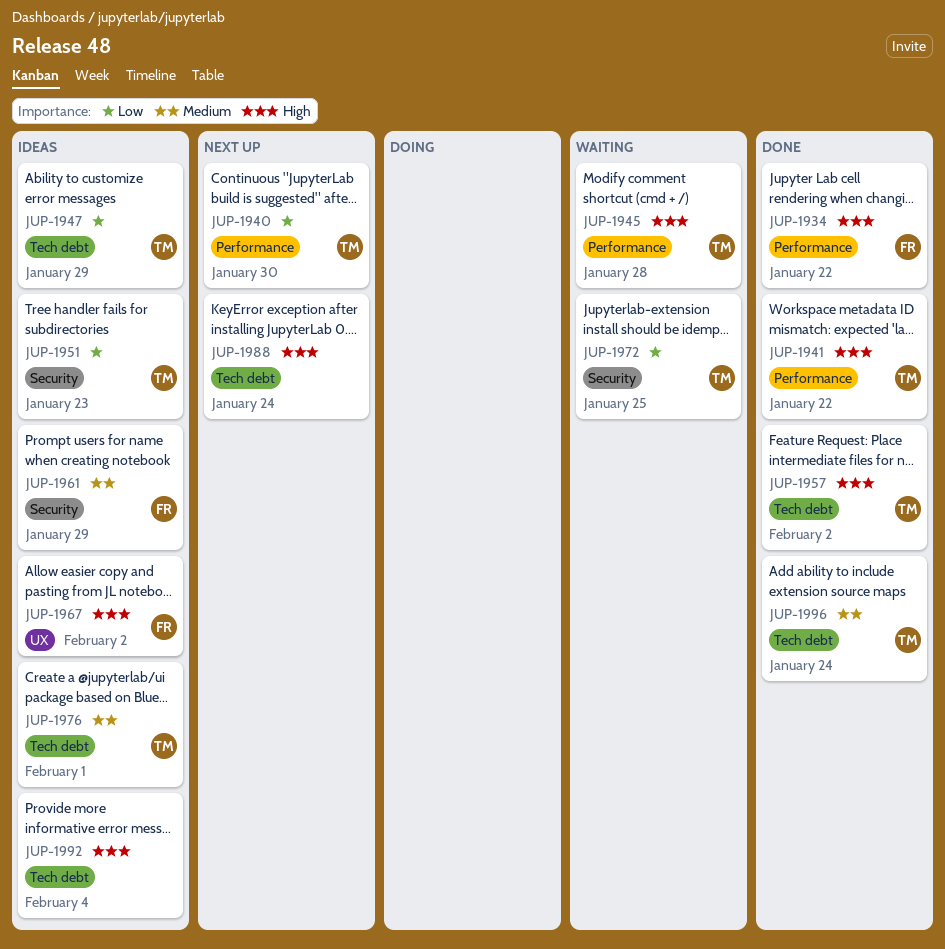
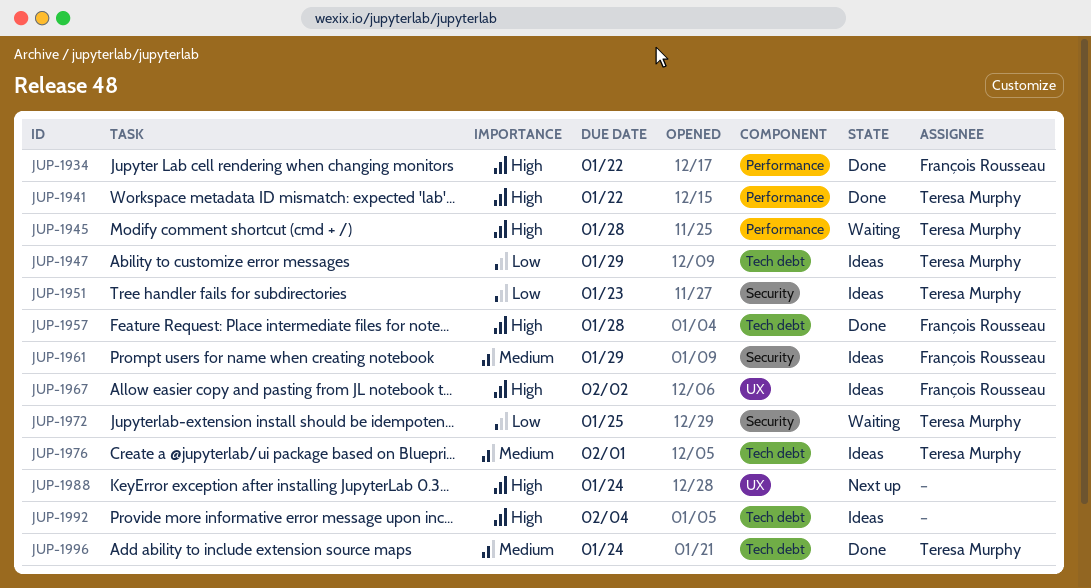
JUP-1940: present -> none
JUP-1957, owner: Teresa Murphy -> François Rousseau
JUP-1957, due: Feb 2 -> Jan 28
JUP-1988, label: Tech debt -> UX

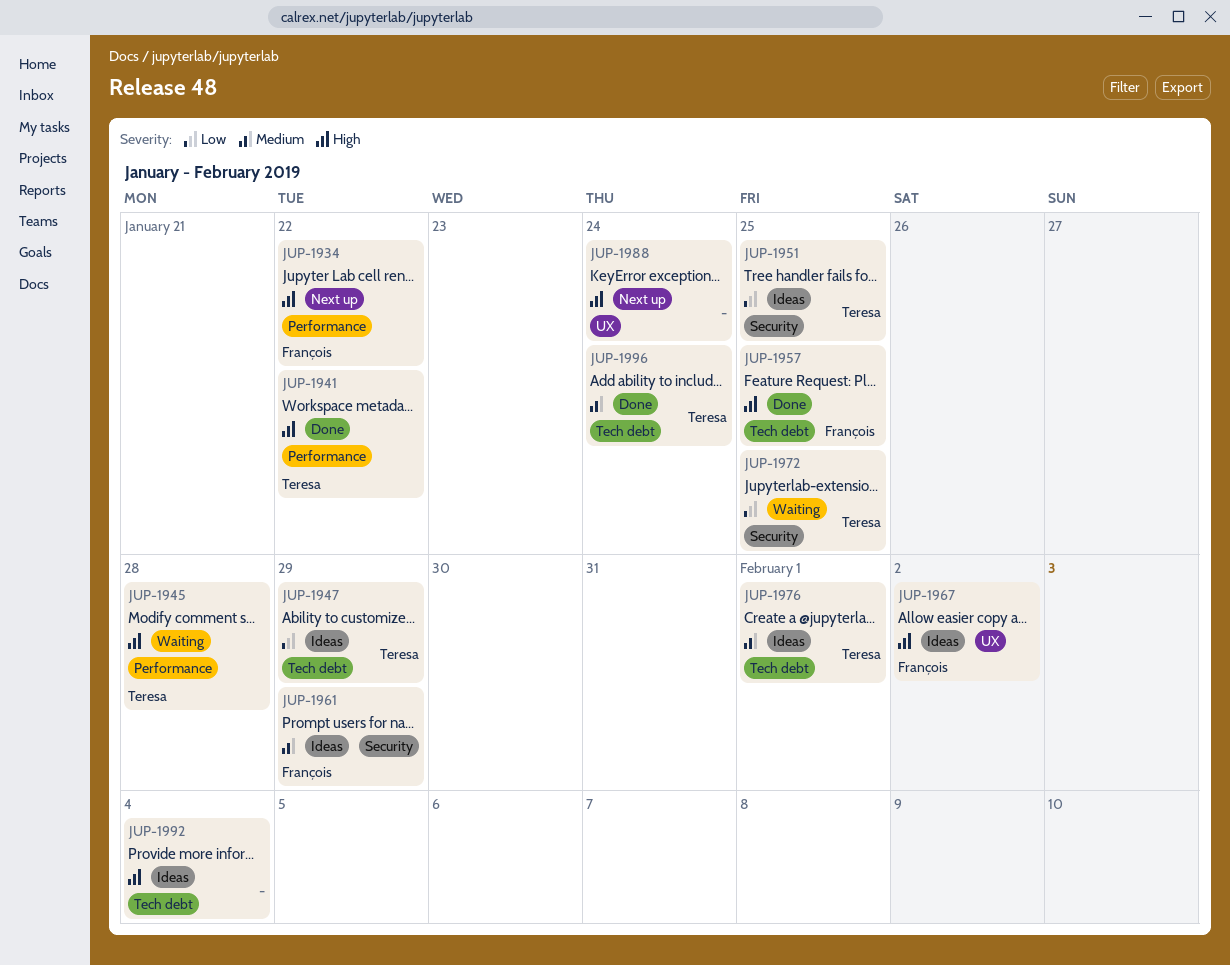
JUP-1934, status: Done -> Next up
JUP-1951, due: Jan 23 -> Jan 25
JUP-1957, due: Jan 28 -> Jan 25

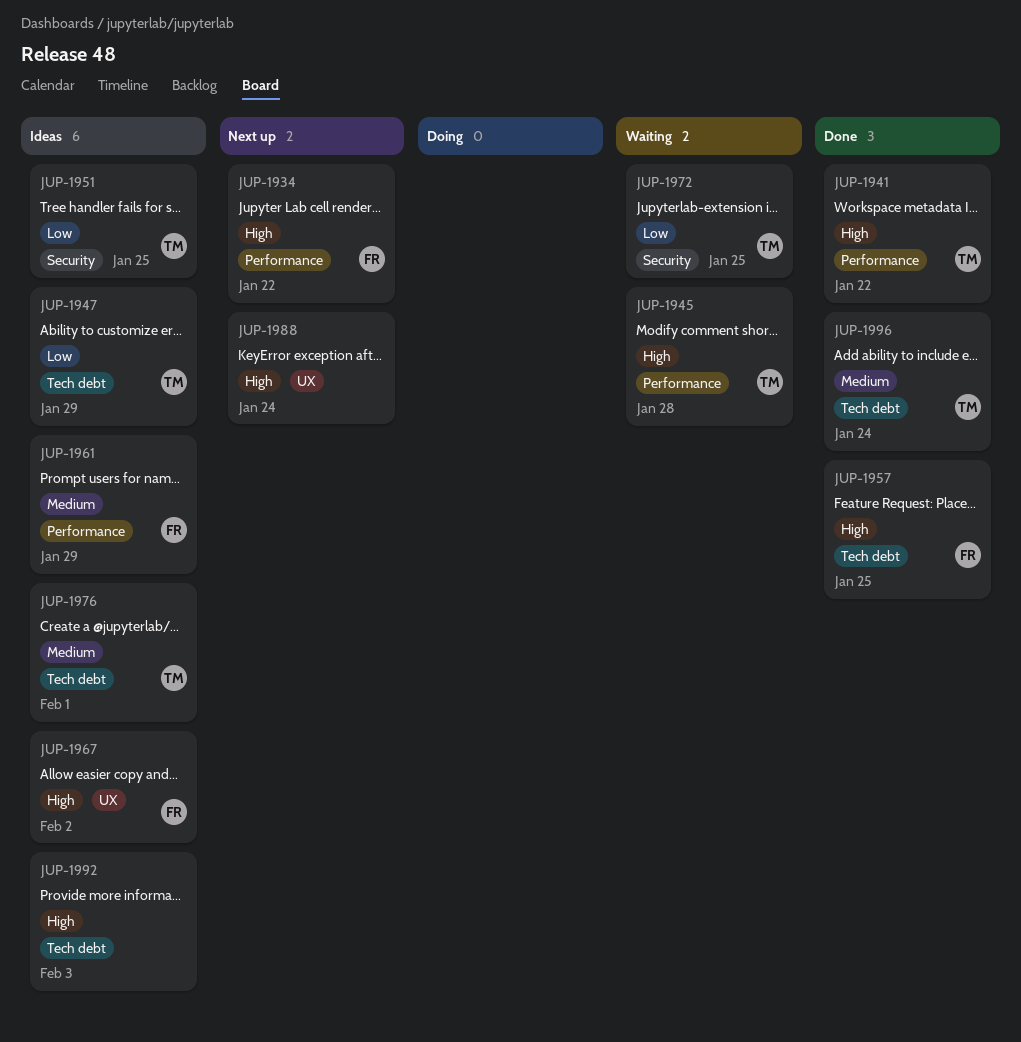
JUP-1961, label: Security -> Performance
JUP-1992, due: Feb 4 -> Feb 3

